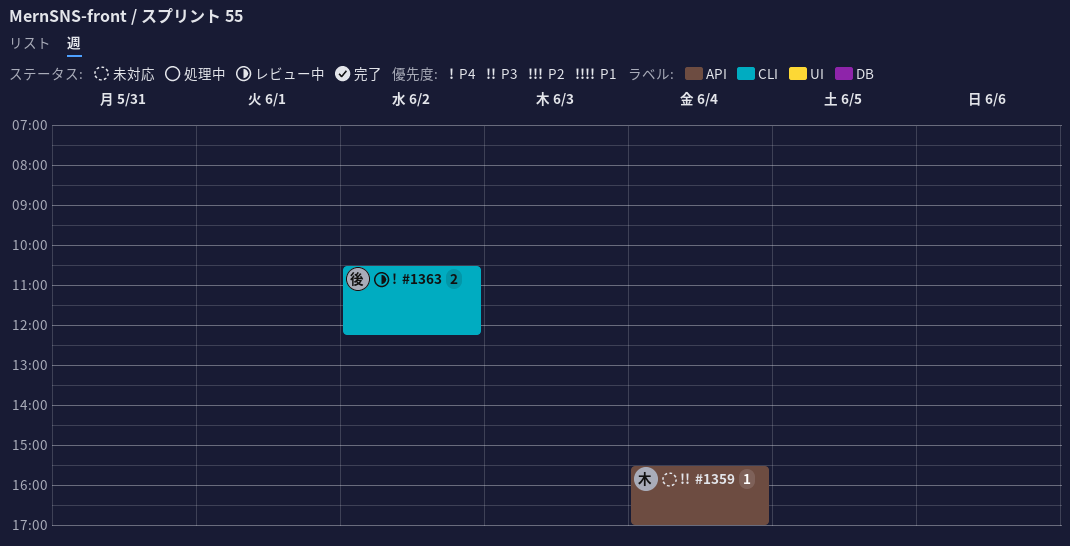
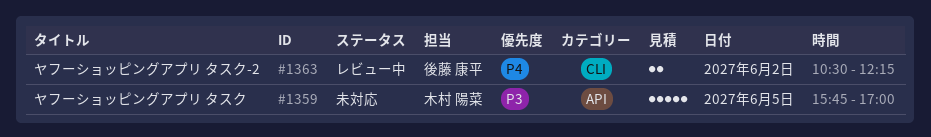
#1359, estimate: 1 -> 5
#1359, day: Jun 4 -> Jun 5
#1359, begins: 15:30 -> 15:45

